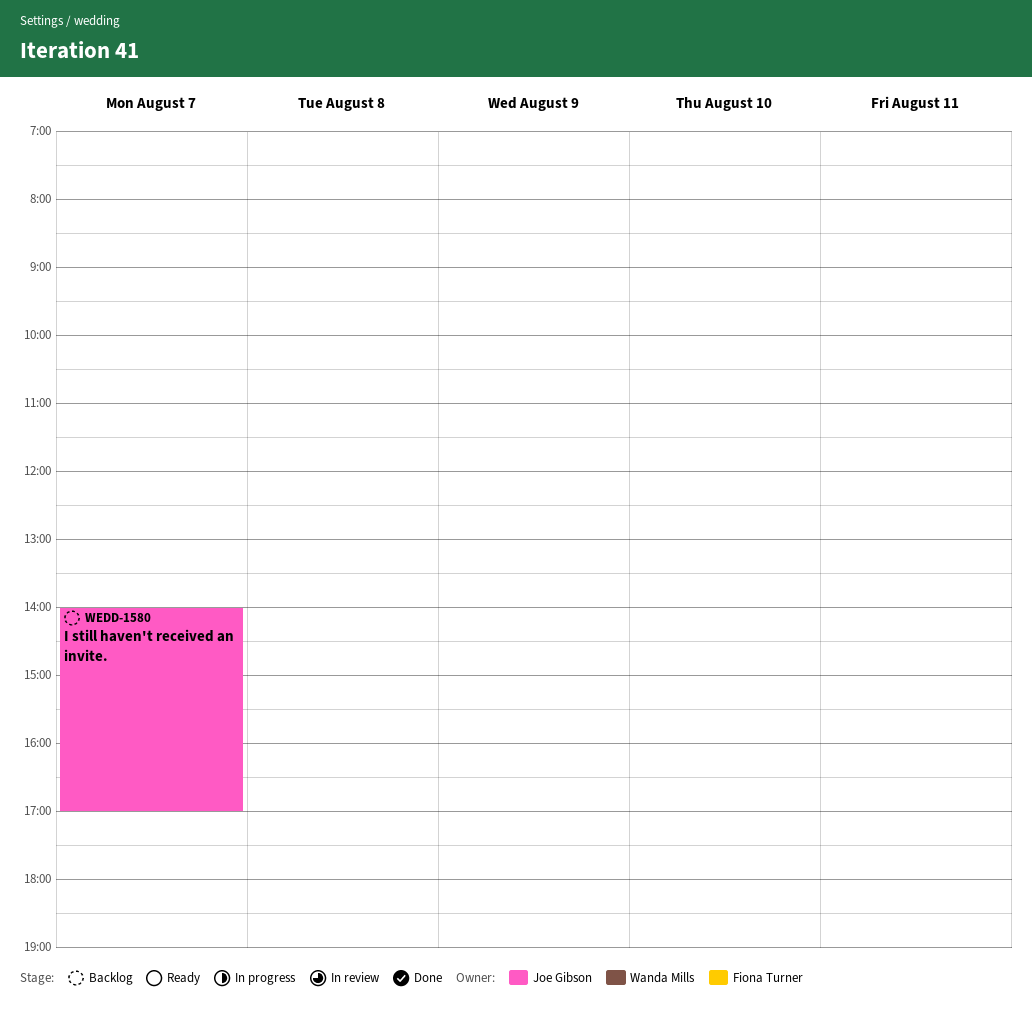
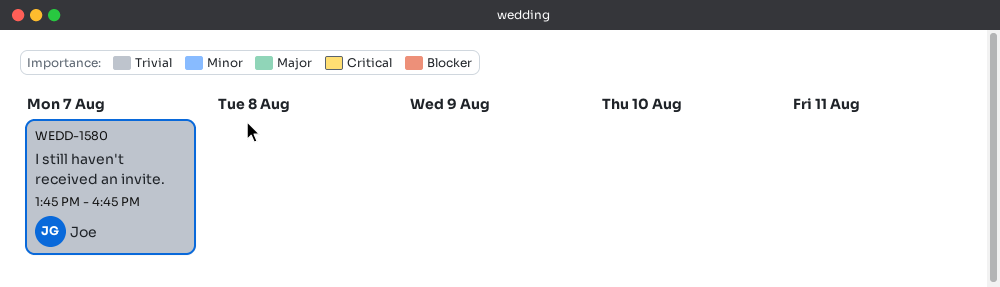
WEDD-1580, begins: 14:00 -> 13:45
WEDD-1580, ends: 17:00 -> 16:45

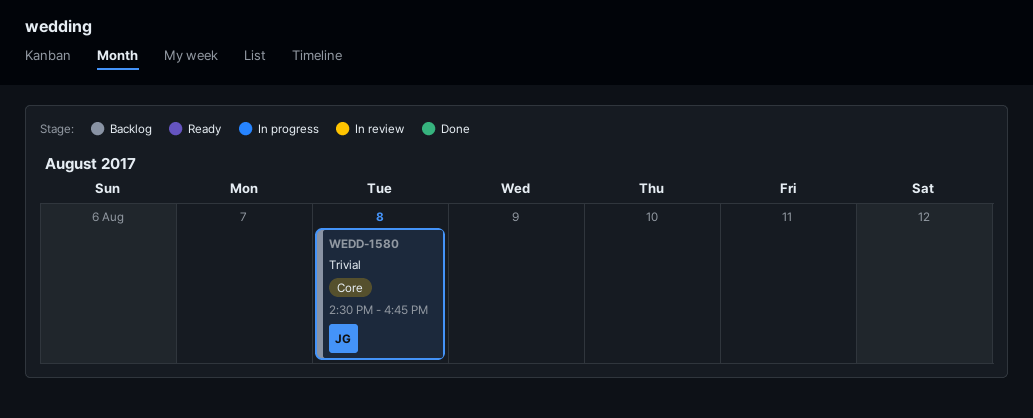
WEDD-1580, day: Aug 7 -> Aug 8
WEDD-1580, begins: 13:45 -> 14:30

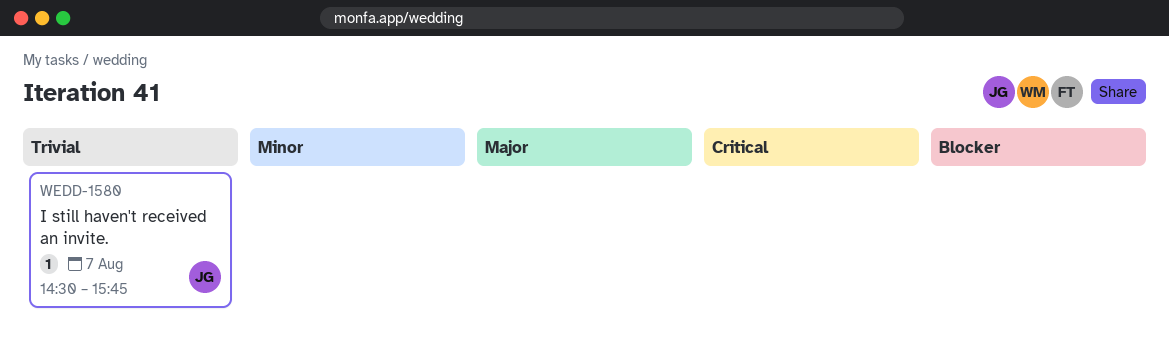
WEDD-1580, day: Aug 8 -> Aug 7
WEDD-1580, ends: 16:45 -> 15:45

